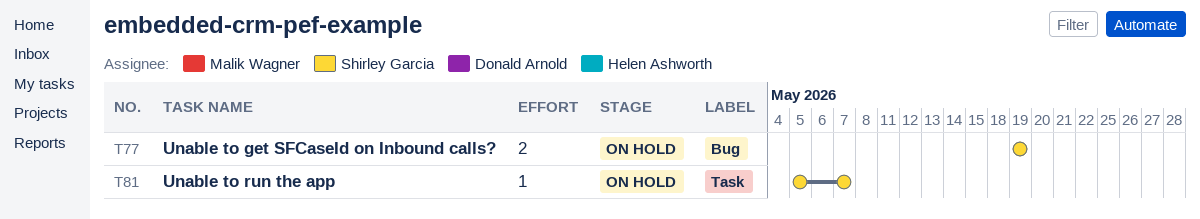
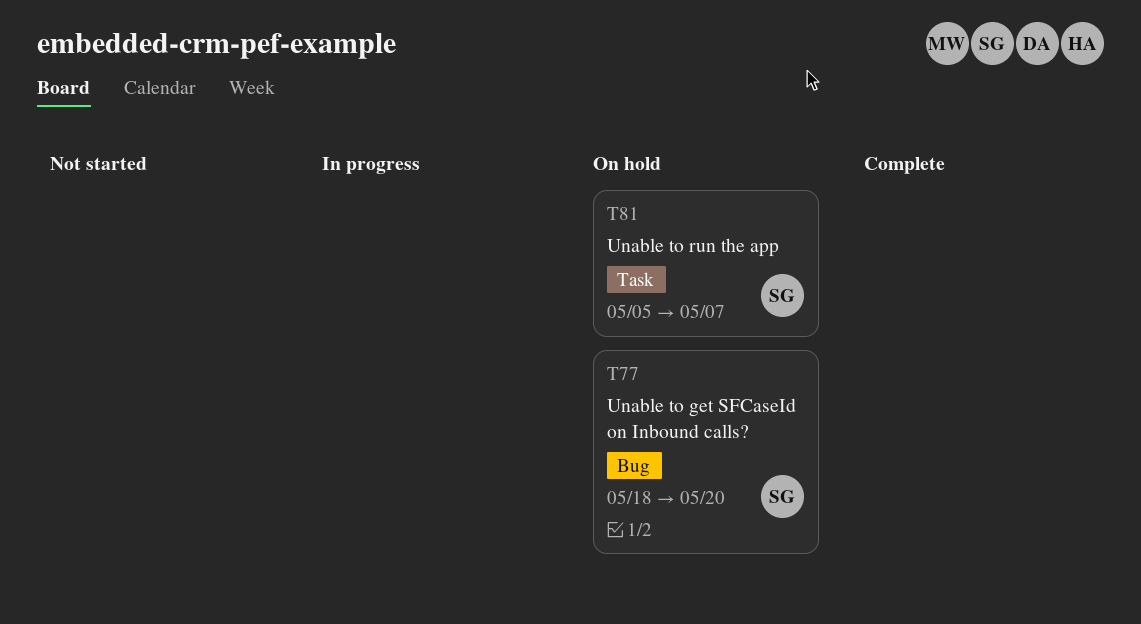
T77, start: May 19 -> May 18
T77, due: May 19 -> May 20

